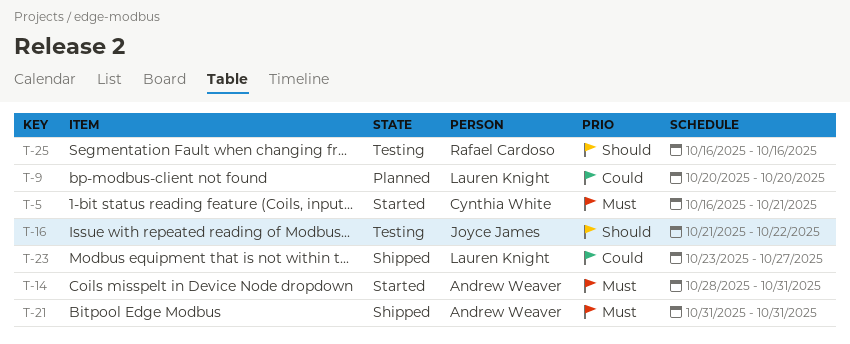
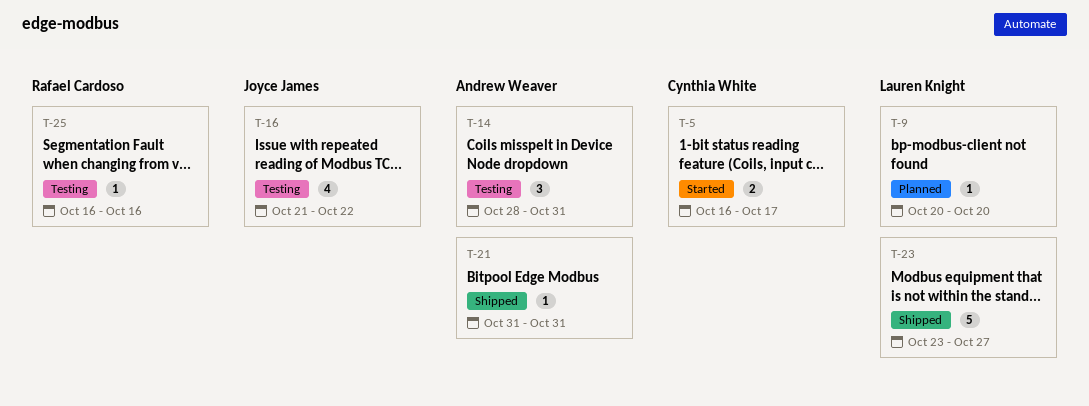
T-5, due: Oct 21 -> Oct 17
T-14, status: Started -> Testing

